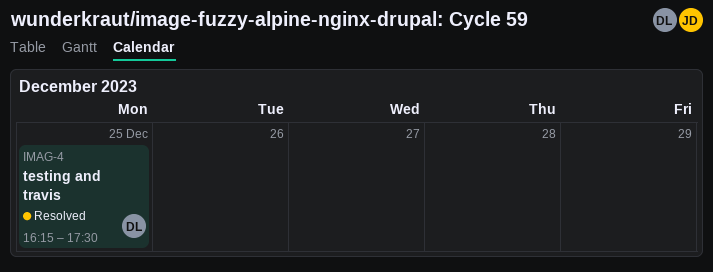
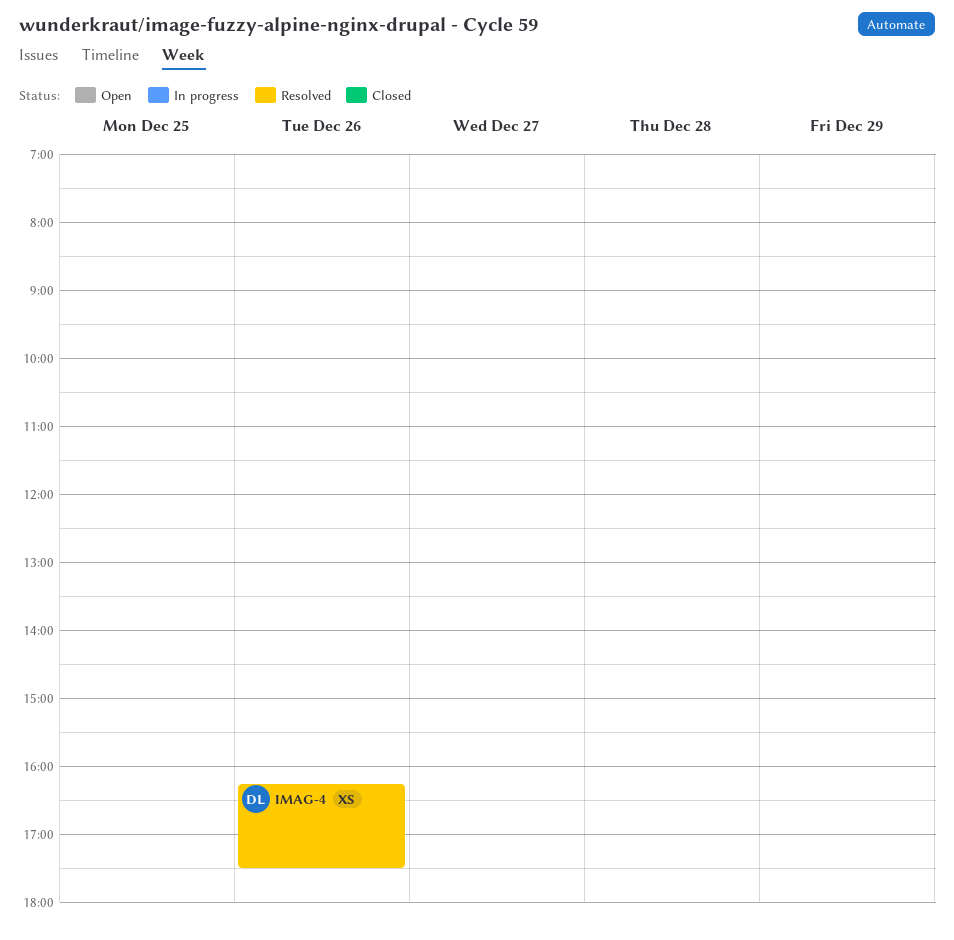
IMAG-4, day: Dec 25 -> Dec 26

